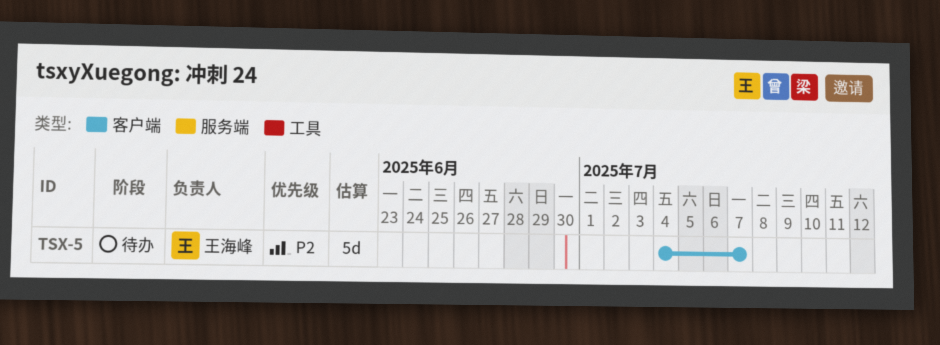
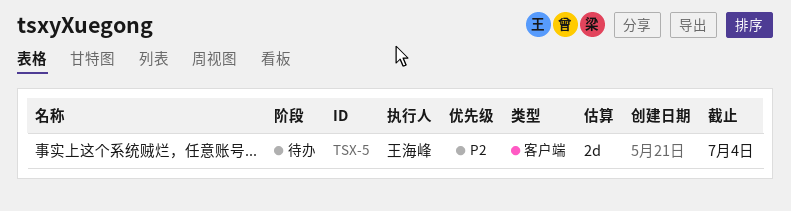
TSX-5, estimate: 5d -> 2d
TSX-5, due: Jul 7 -> Jul 4

